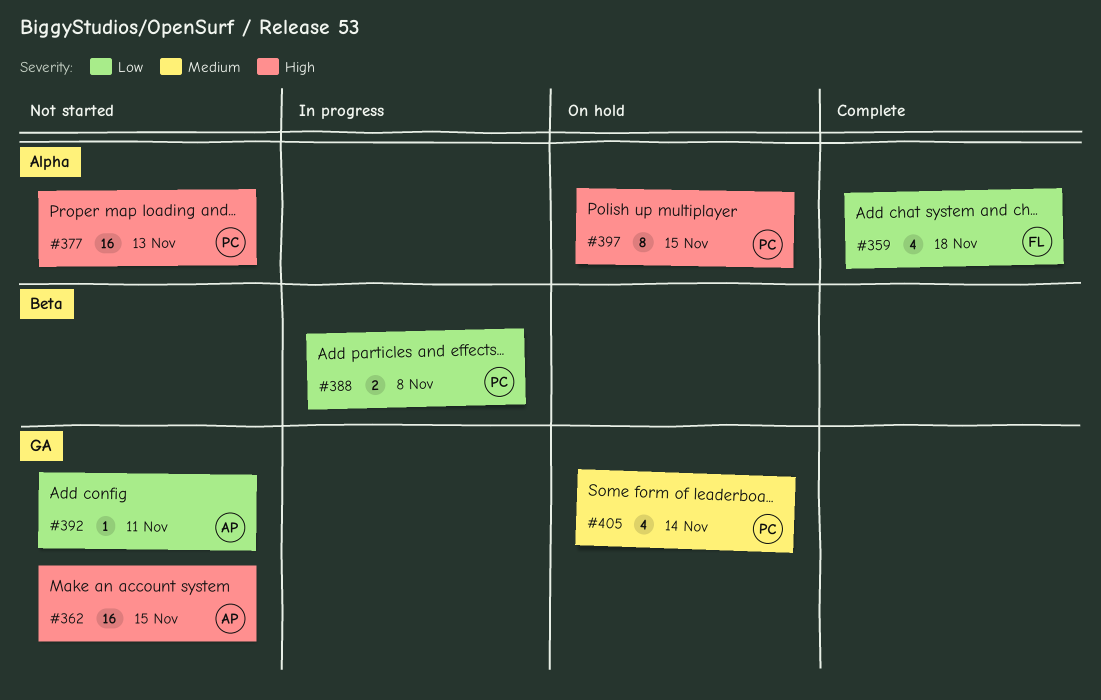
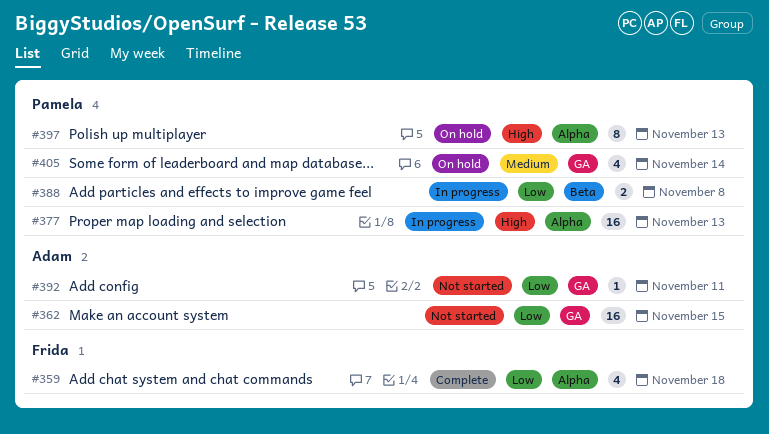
#362, priority: High -> Low
#377, status: Not started -> In progress
#397, due: Nov 15 -> Nov 13

